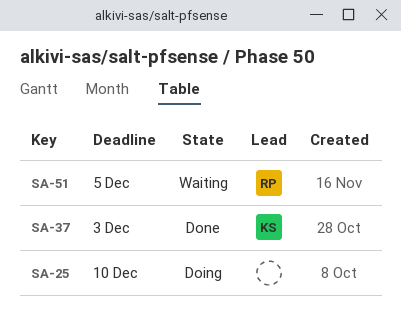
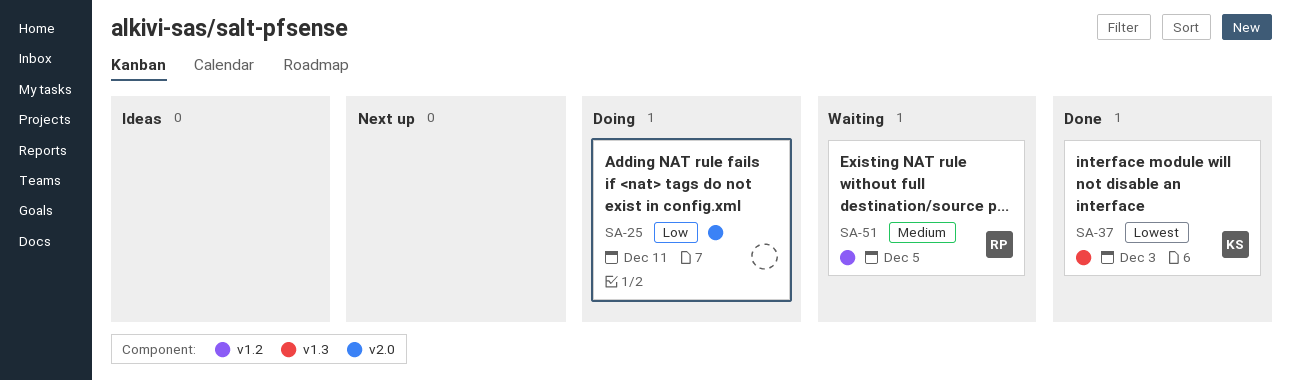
SA-25, due: Dec 10 -> Dec 11

